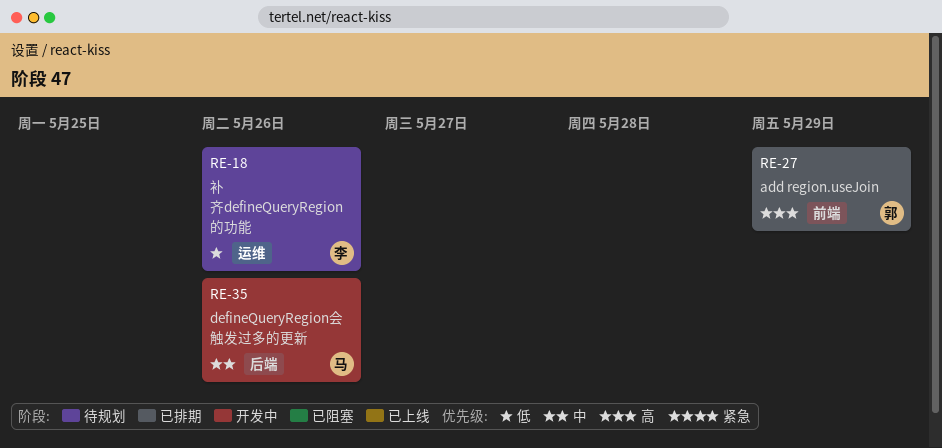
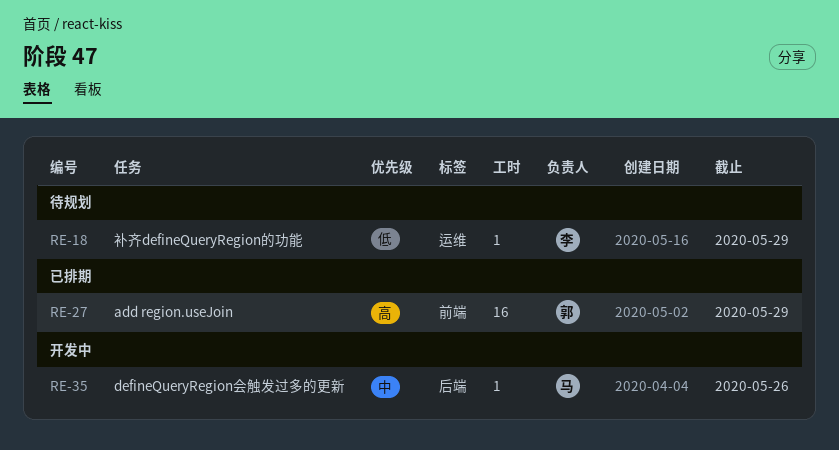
RE-18, due: May 26 -> May 29

